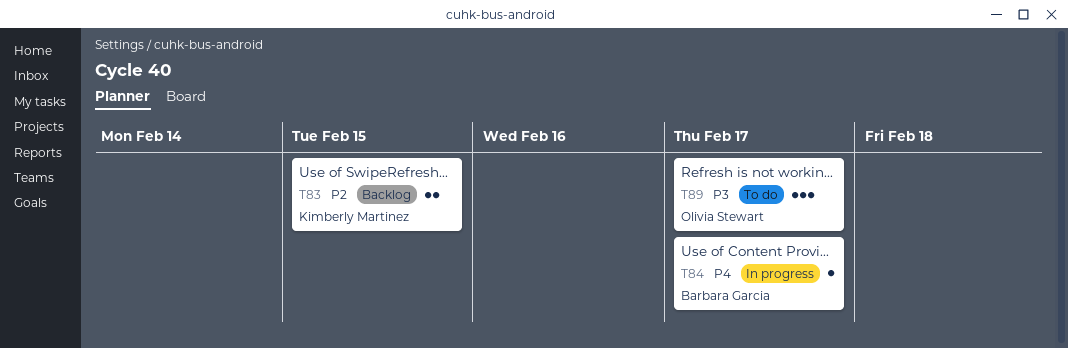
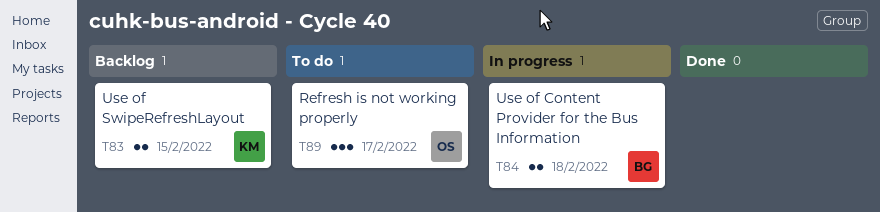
T84, estimate: 1 -> 2
T84, due: Feb 17 -> Feb 18

